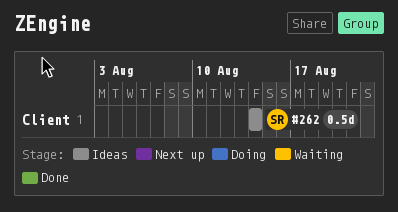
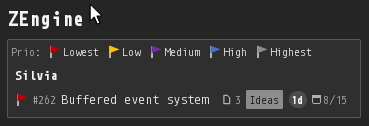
#262, estimate: 0.5d -> 1d
#262, due: Aug 14 -> Aug 15

